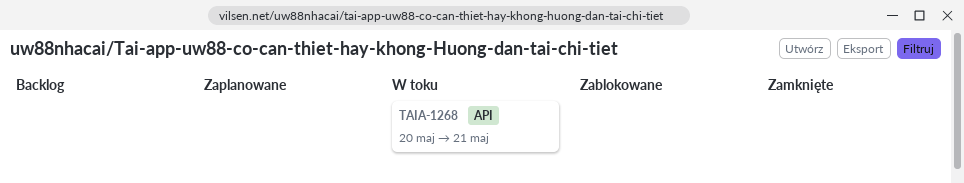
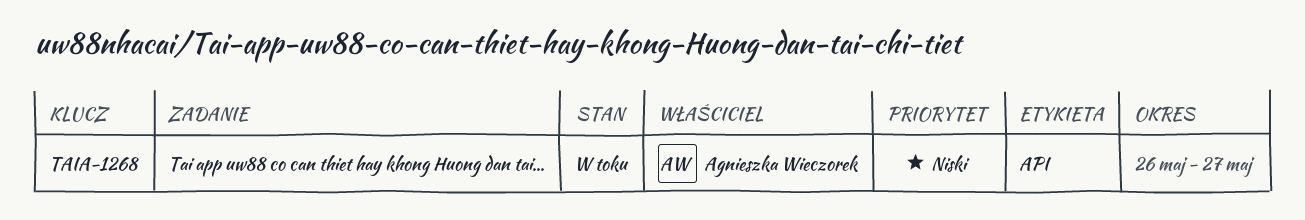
TAIA-1268, start: May 20 -> May 26
TAIA-1268, due: May 21 -> May 27

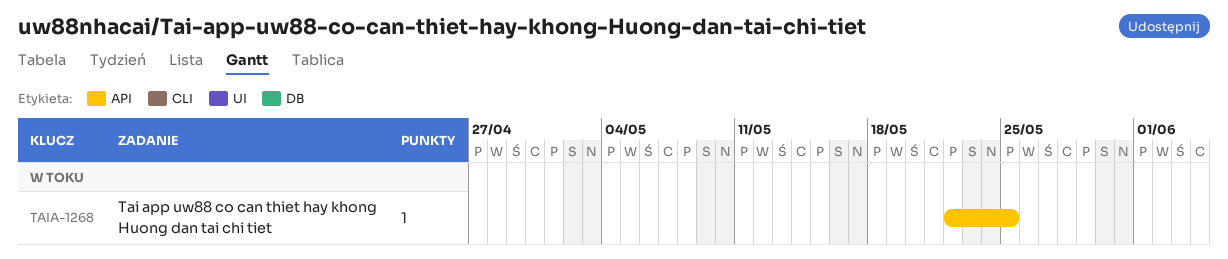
TAIA-1268, start: May 26 -> May 22
TAIA-1268, due: May 27 -> May 25

